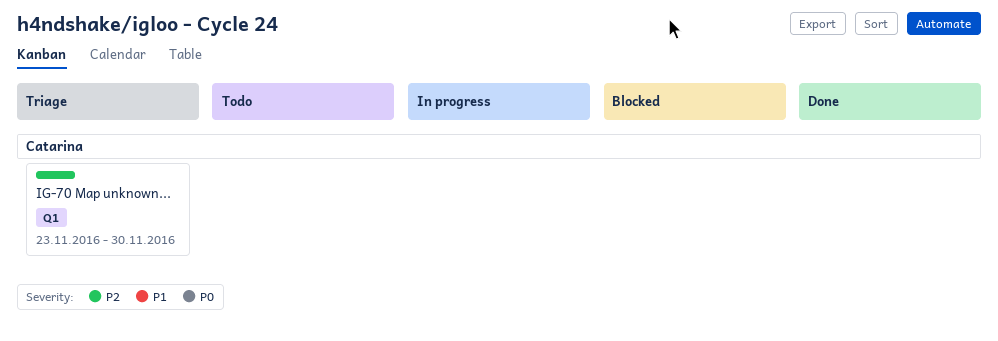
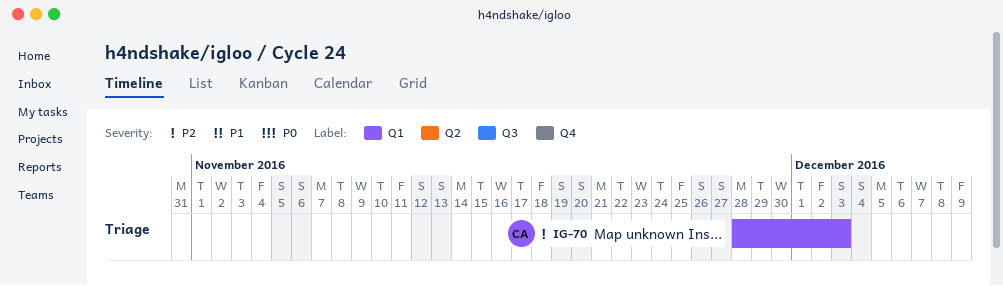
IG-70, start: Nov 23 -> Nov 28
IG-70, due: Nov 30 -> Dec 3

